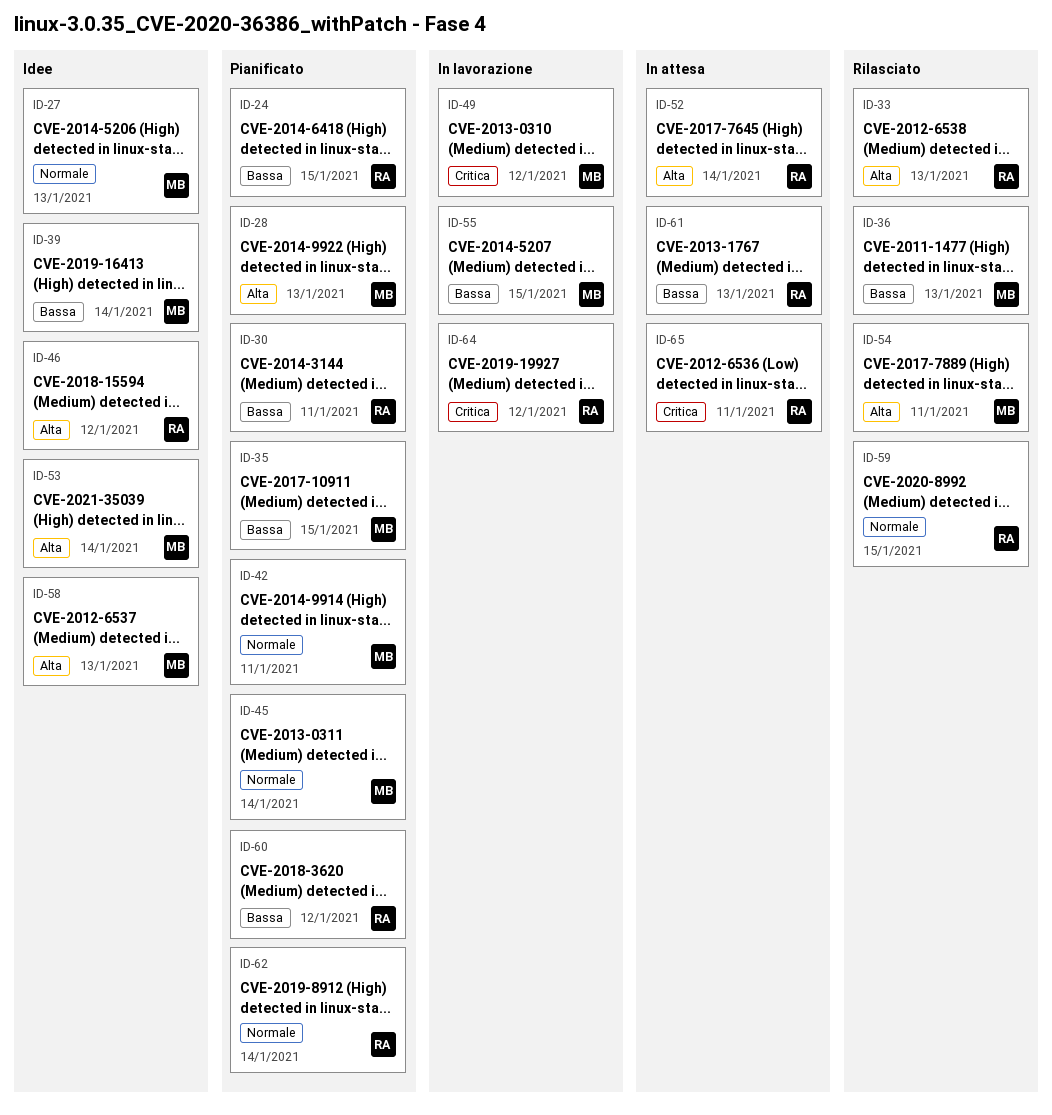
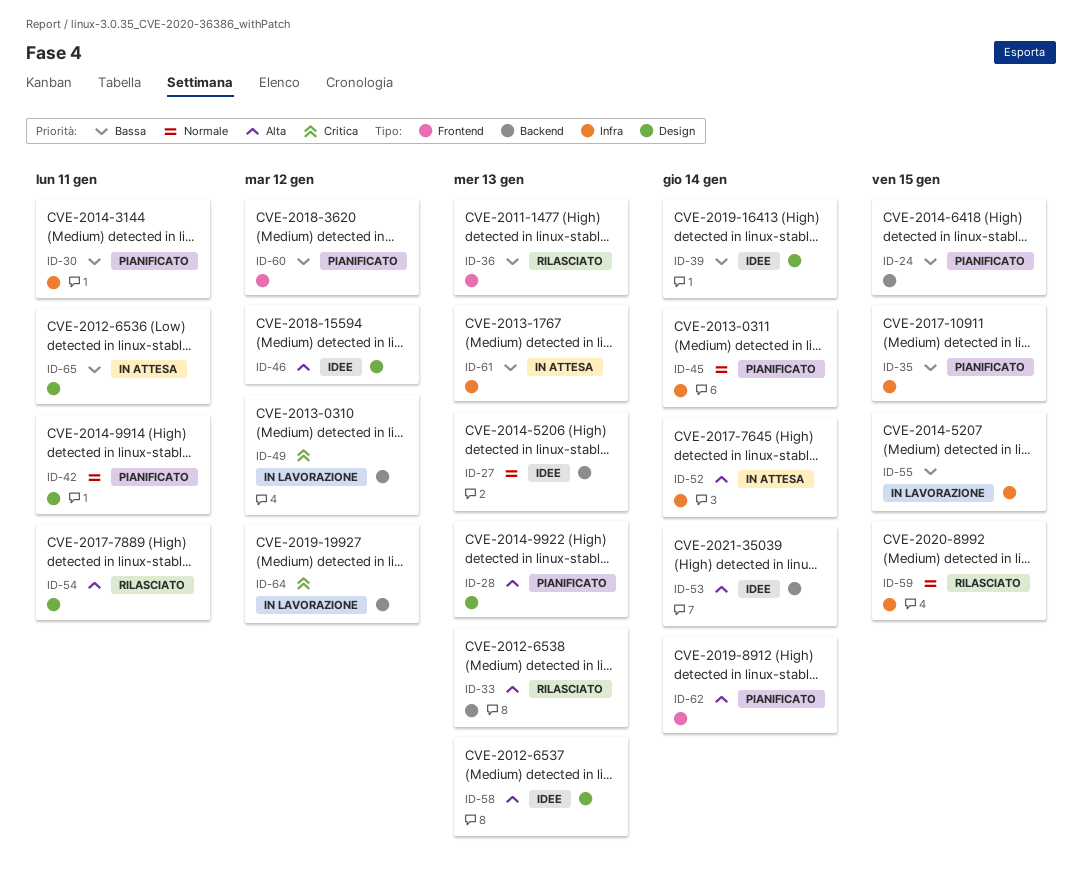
ID-62, priority: Normale -> Alta
ID-65, priority: Critica -> Bassa

